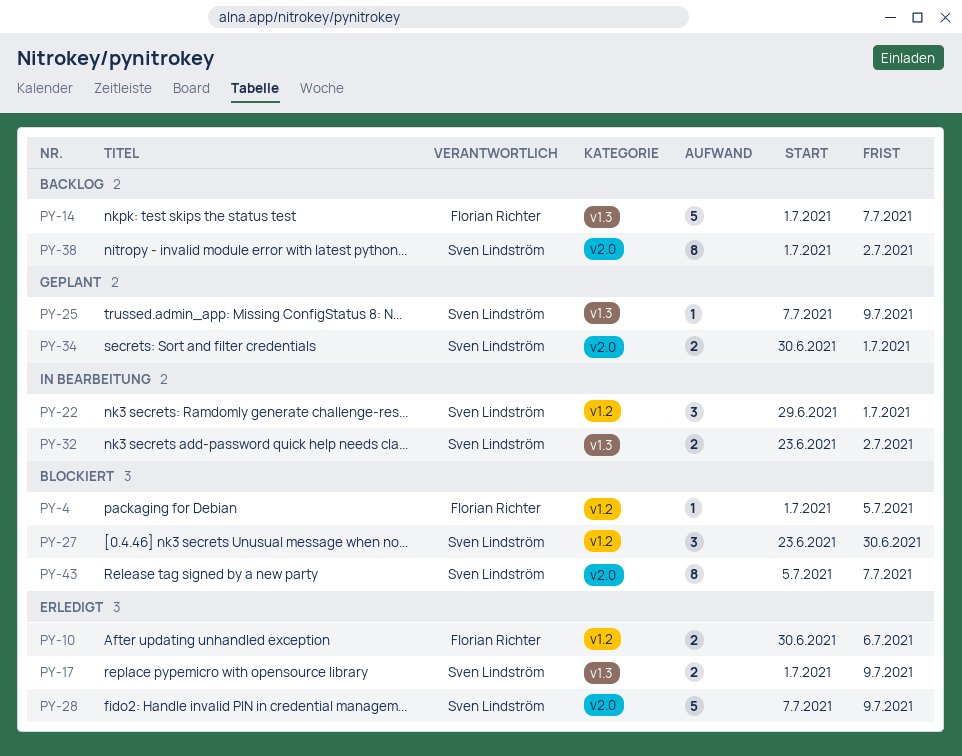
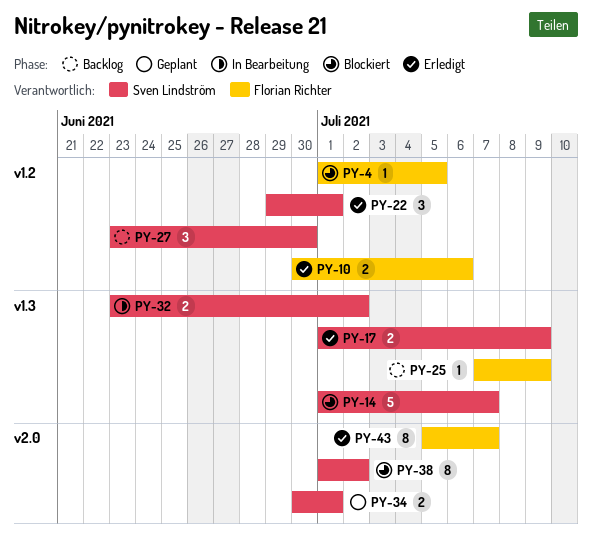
PY-14, status: Backlog -> Blockiert
PY-14, owner: Florian Richter -> Sven Lindström
PY-22, status: In Bearbeitung -> Erledigt
PY-25, status: Geplant -> Backlog
PY-25, owner: Sven Lindström -> Florian Richter
PY-27, status: Blockiert -> Backlog
PY-28: present -> none
PY-38, status: Backlog -> Blockiert
PY-43, status: Blockiert -> Erledigt
PY-43, owner: Sven Lindström -> Florian Richter

